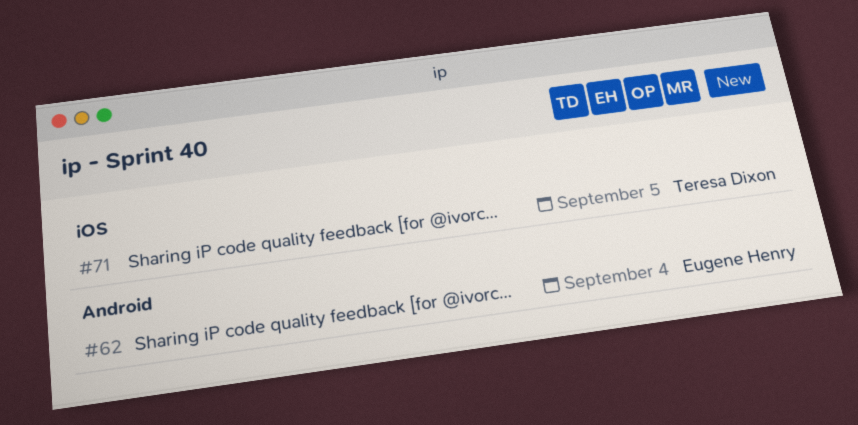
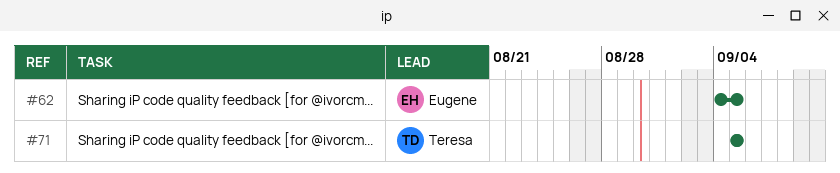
#62, due: Sep 4 -> Sep 5

